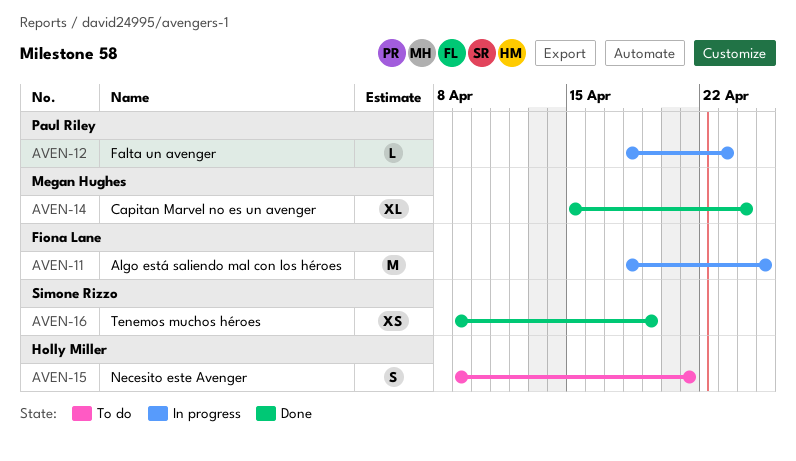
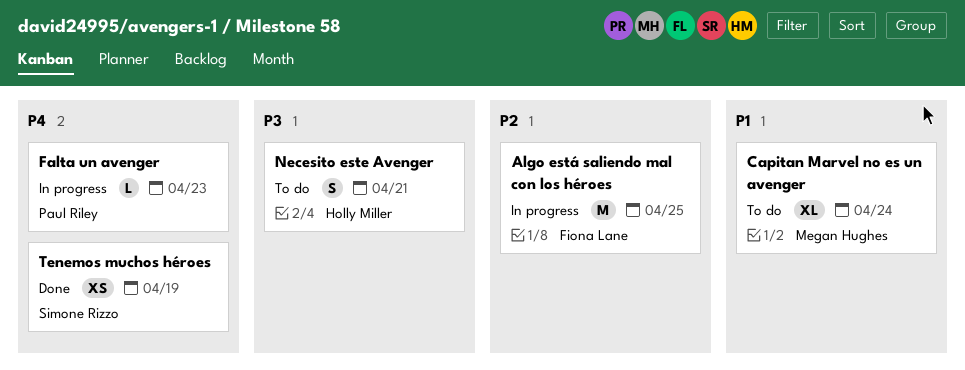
Capitan Marvel no es un avenger, status: Done -> To do

